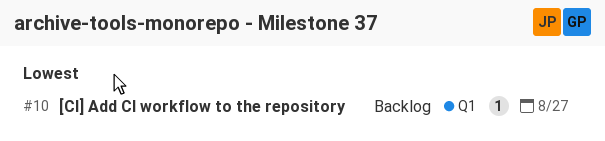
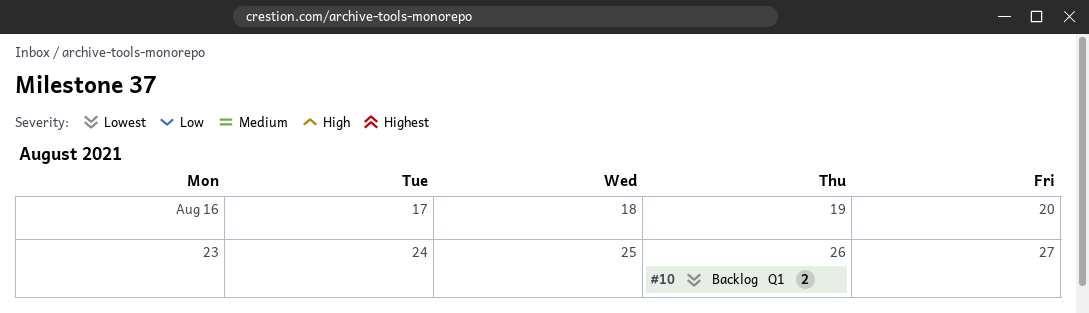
#10, estimate: 1 -> 2
#10, due: Aug 27 -> Aug 26

